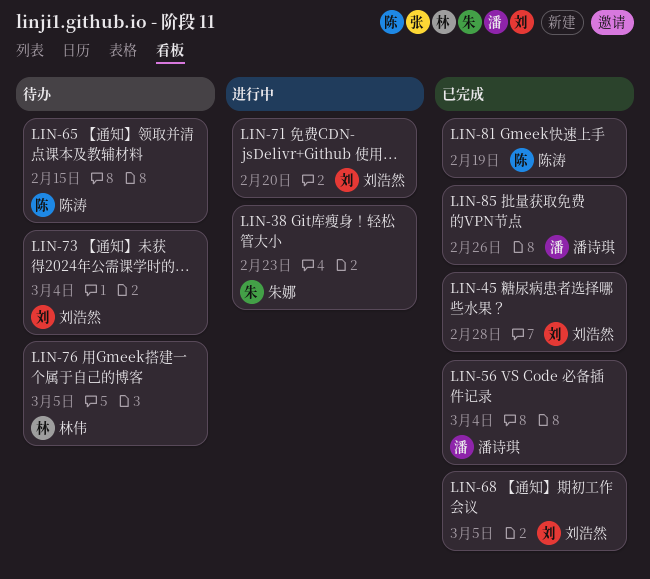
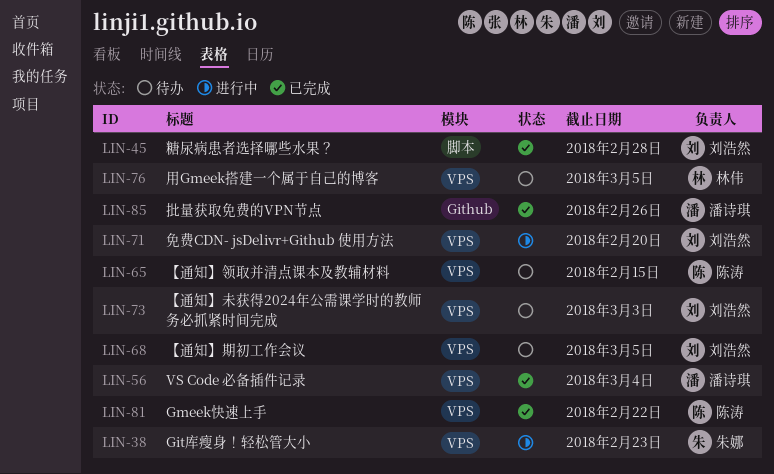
LIN-68, status: 已完成 -> 待办
LIN-73, due: Mar 4 -> Mar 3
LIN-81, due: Feb 19 -> Feb 22

